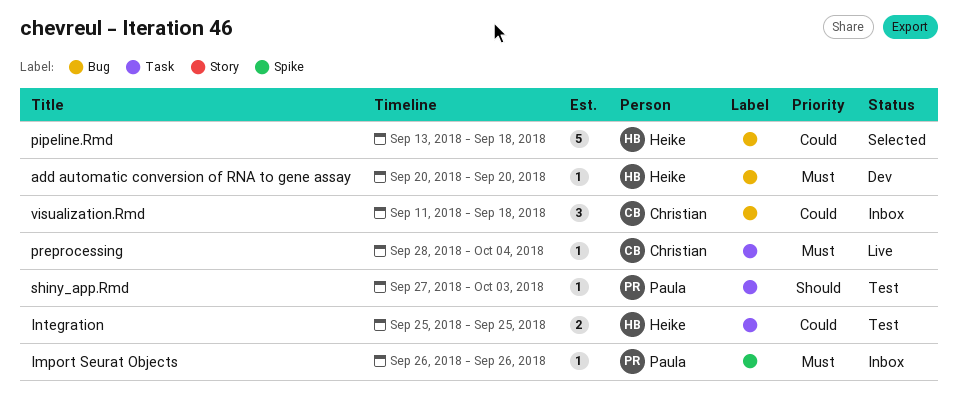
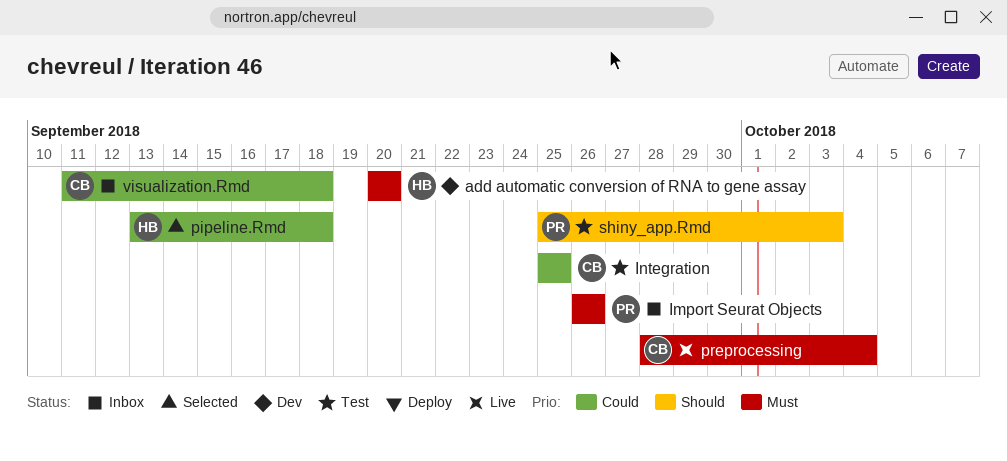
Integration, owner: Heike -> Christian
shiny_app.Rmd, start: Sep 27 -> Sep 25

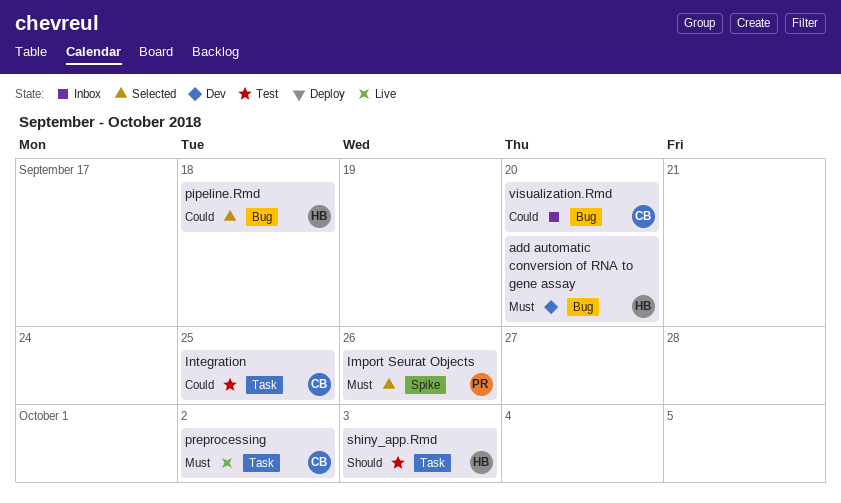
Import Seurat Objects, status: Inbox -> Selected
preprocessing, due: Oct 4 -> Oct 2
shiny_app.Rmd, owner: PR -> HB
visualization.Rmd, due: Sep 18 -> Sep 20

